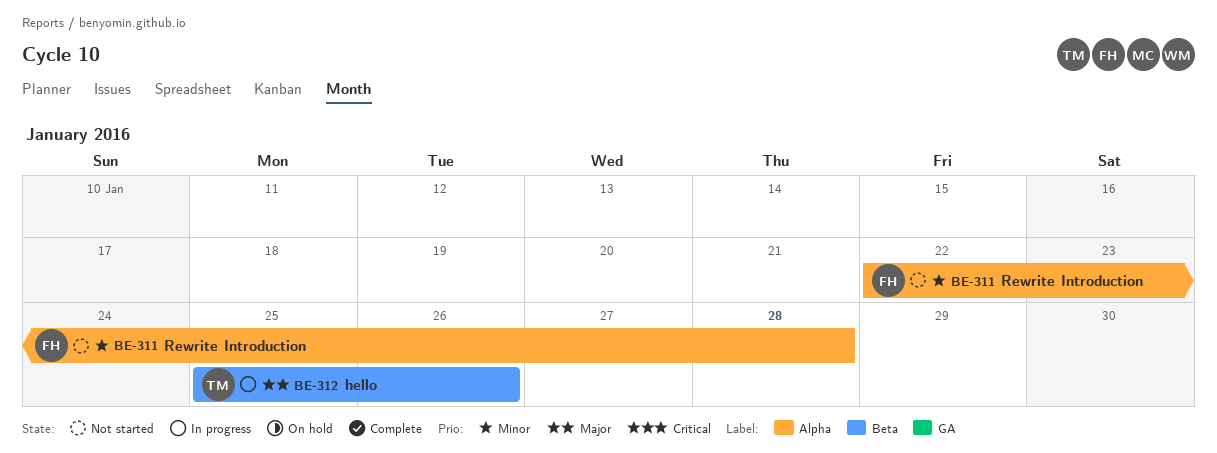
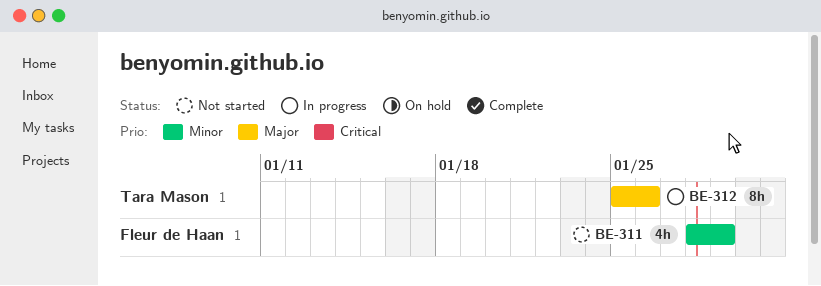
BE-311, start: Jan 22 -> Jan 28
BE-311, due: Jan 28 -> Jan 29

